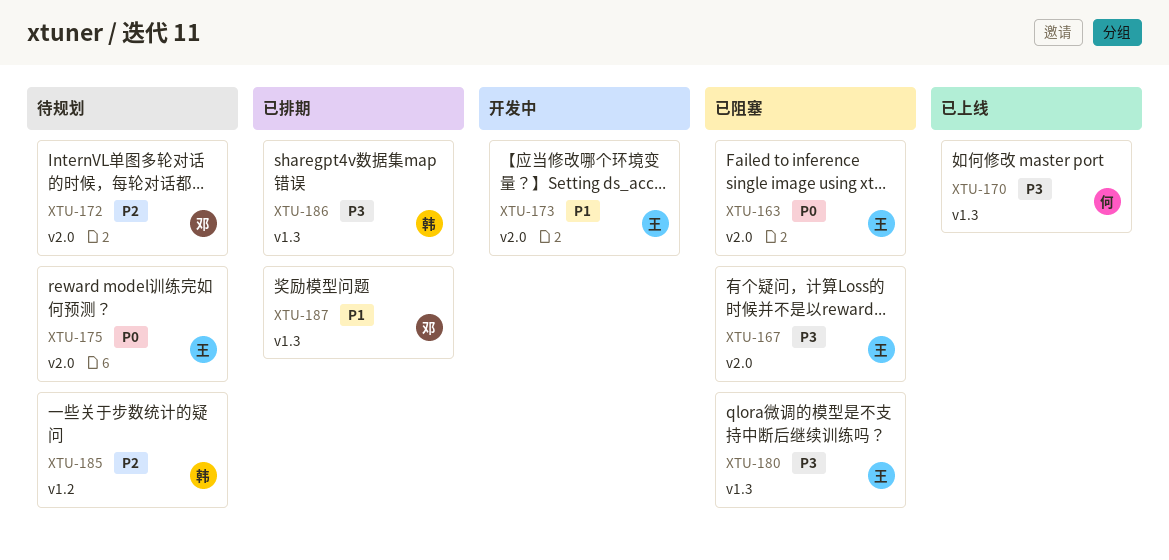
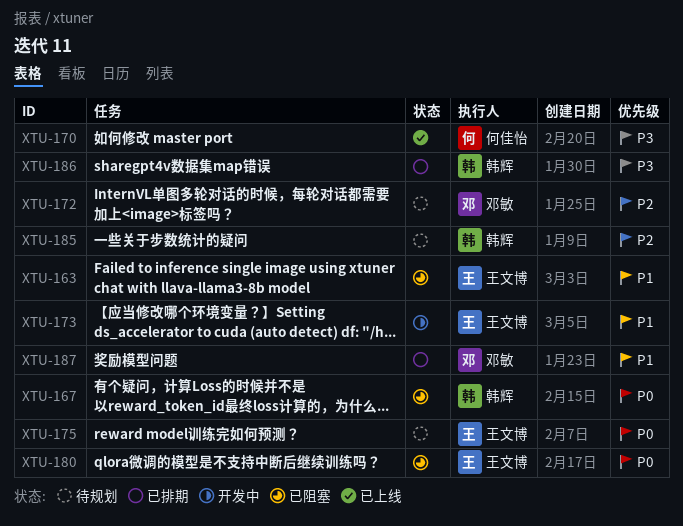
XTU-163, priority: P0 -> P1
XTU-167, owner: 王文博 -> 韩辉
XTU-167, priority: P3 -> P0
XTU-180, priority: P3 -> P0

